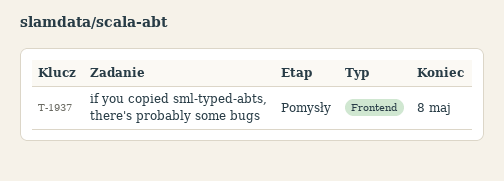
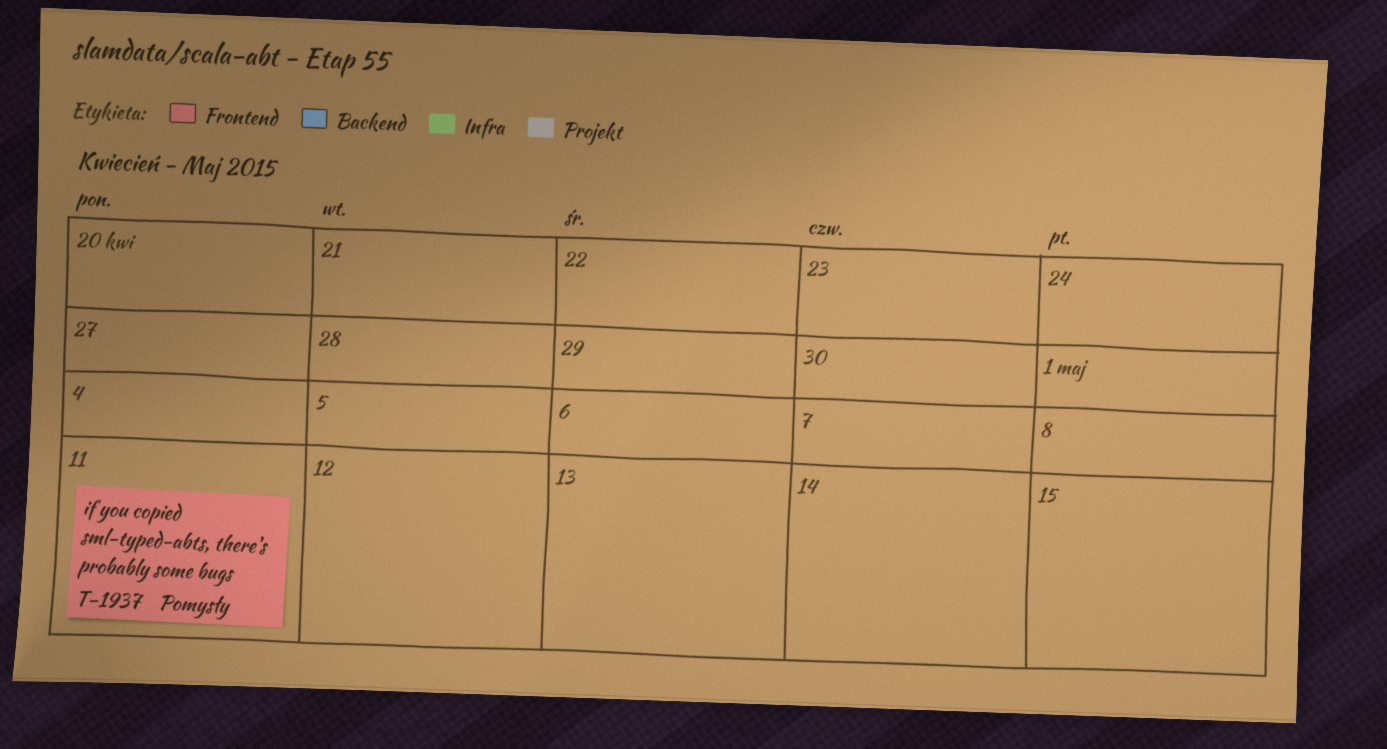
T-1937, due: May 8 -> May 11

